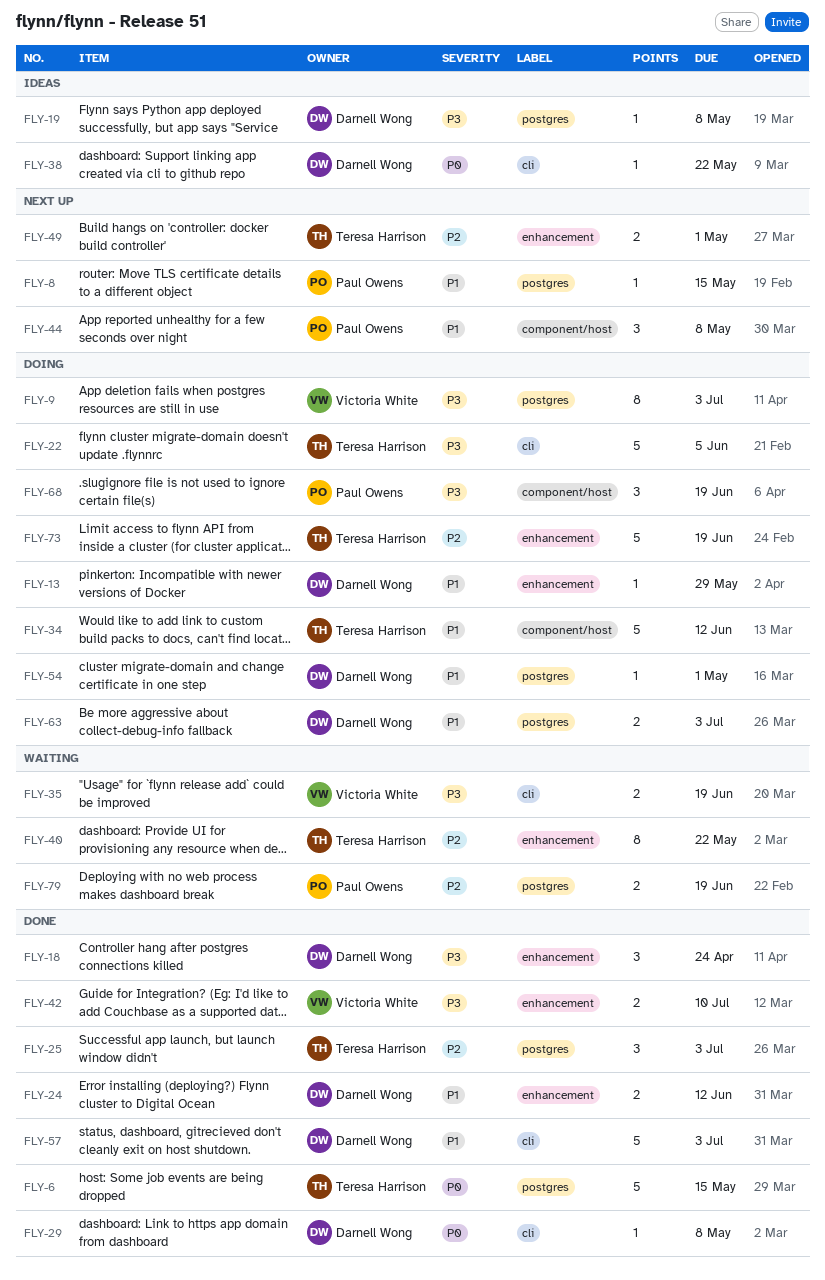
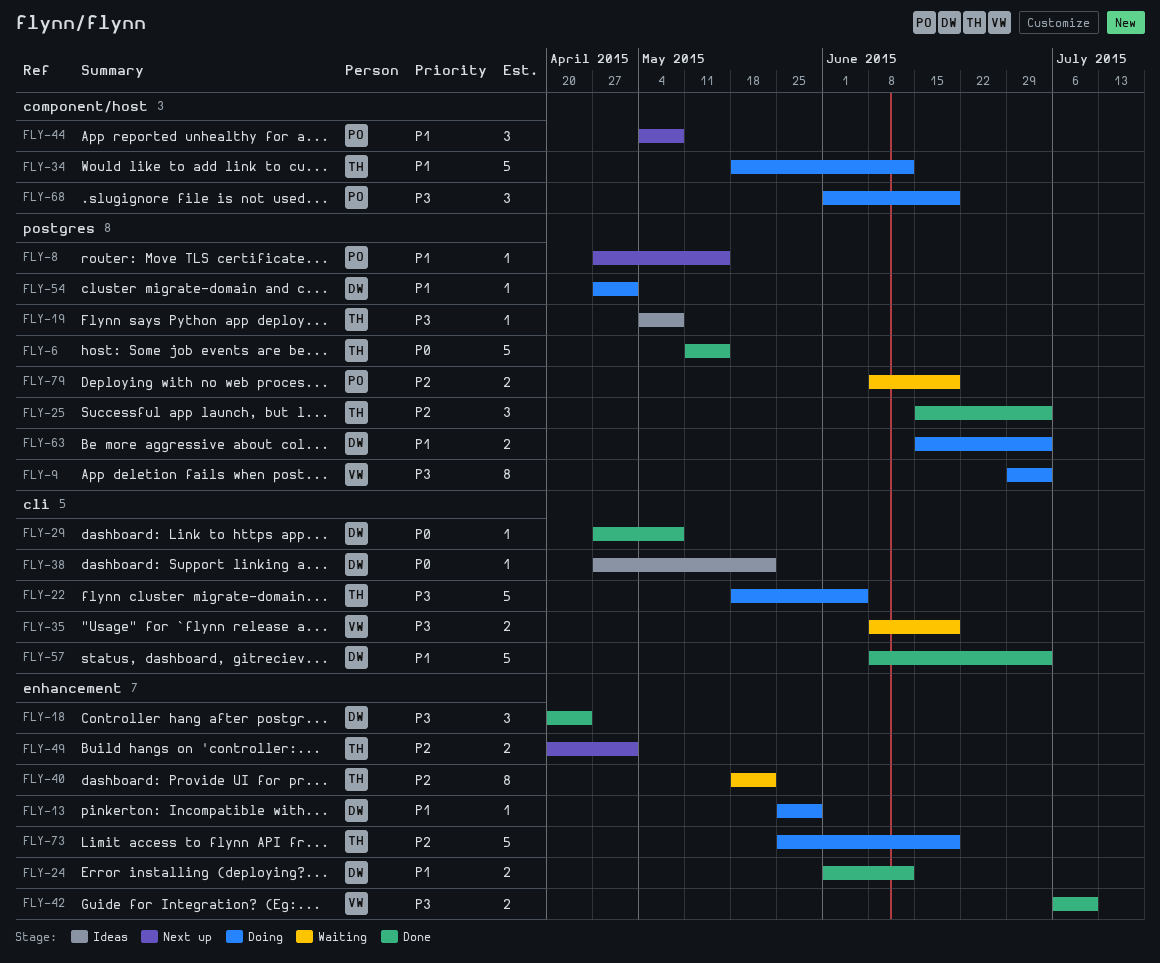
FLY-19, owner: Darnell Wong -> Teresa Harrison

